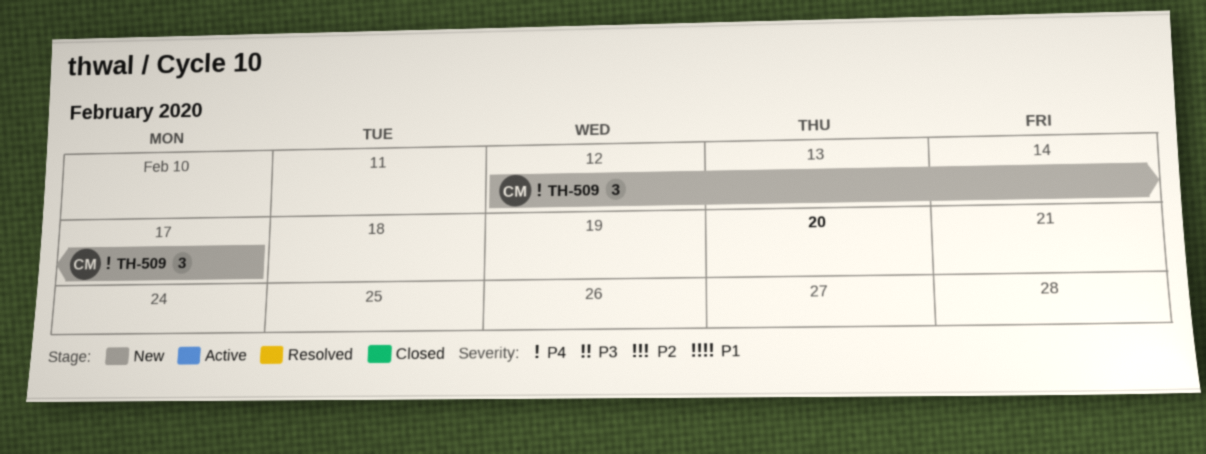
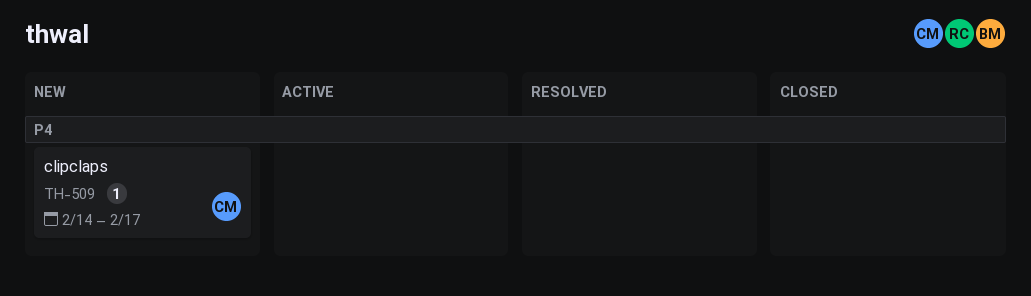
TH-509, estimate: 3 -> 1
TH-509, start: Feb 12 -> Feb 14

